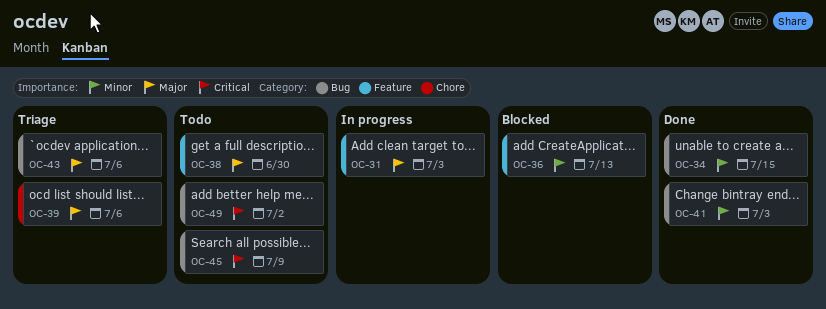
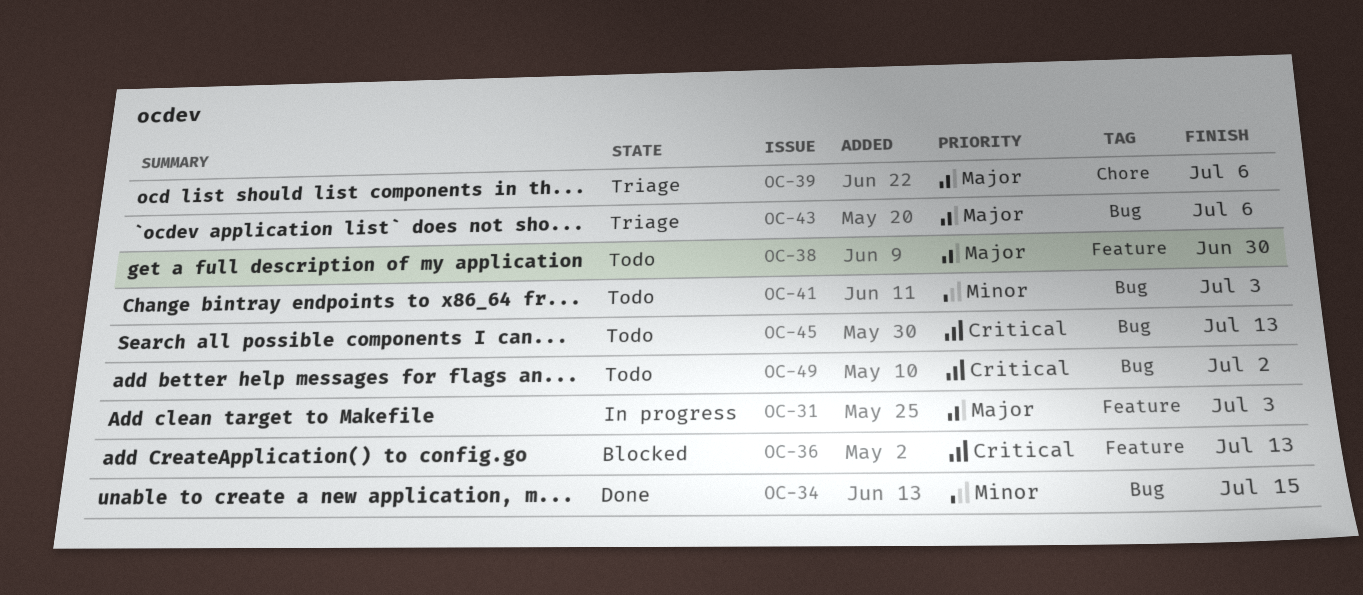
OC-36, priority: Minor -> Critical
OC-41, status: Done -> Todo
OC-45, due: Jul 9 -> Jul 13

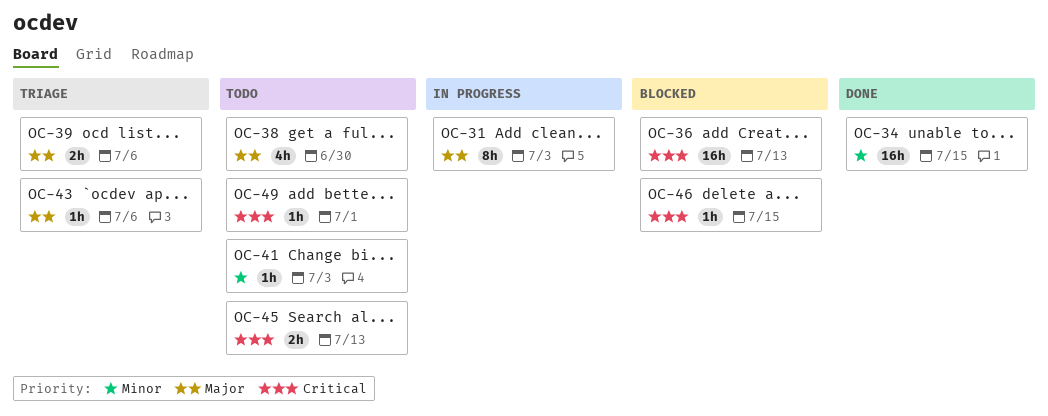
OC-46: none -> present
OC-49, due: Jul 2 -> Jul 1

